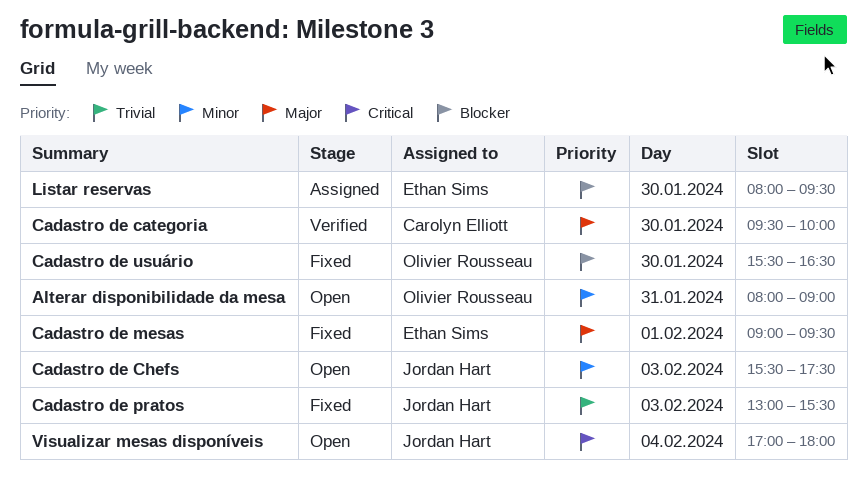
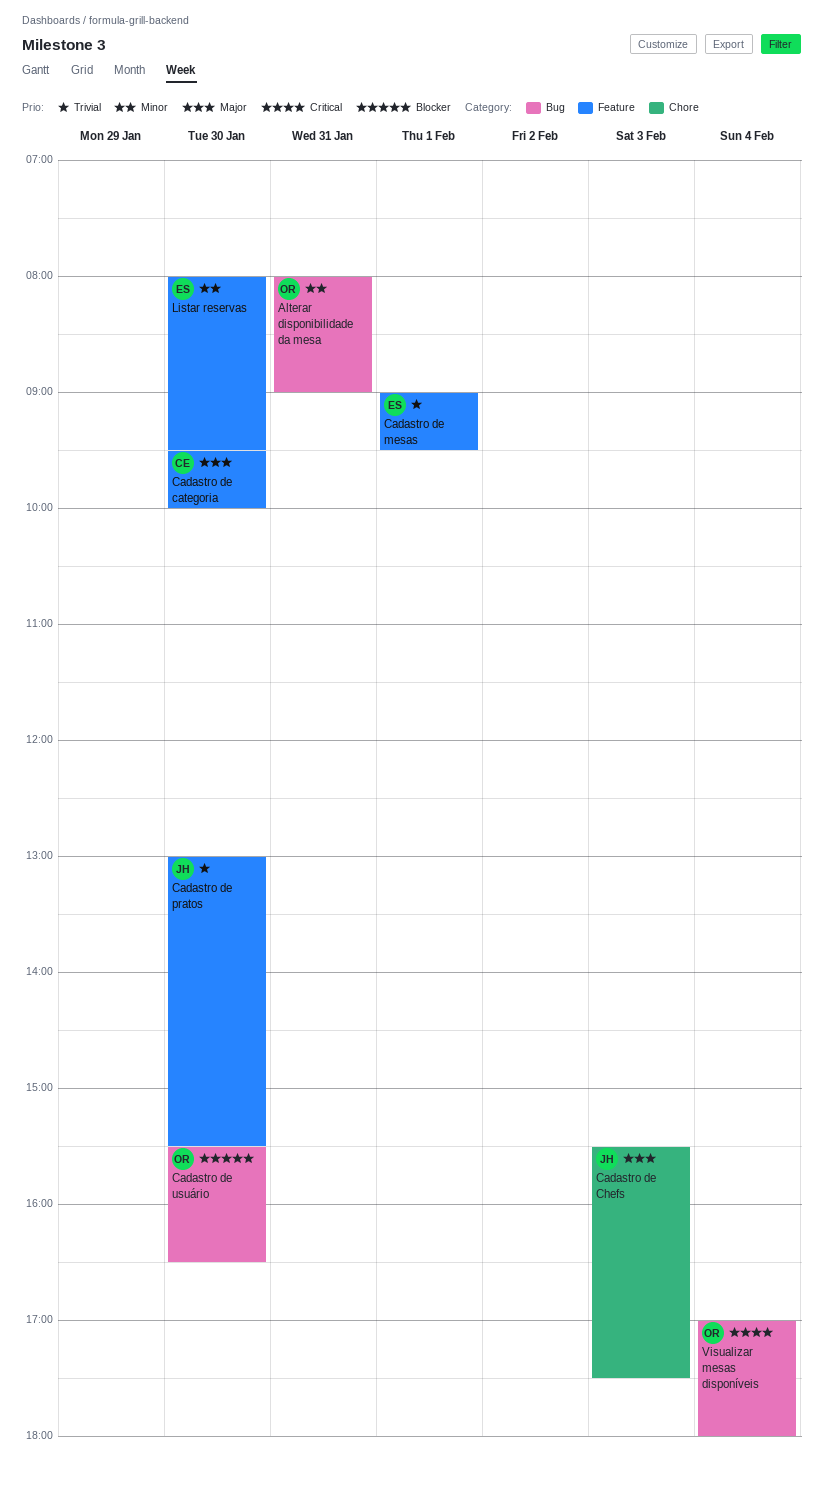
Cadastro de Chefs, priority: Minor -> Major
Cadastro de mesas, priority: Major -> Trivial
Cadastro de pratos, day: Feb 3 -> Jan 30
Listar reservas, priority: Blocker -> Minor
Visualizar mesas disponíveis, owner: Jordan Hart -> Olivier Rousseau

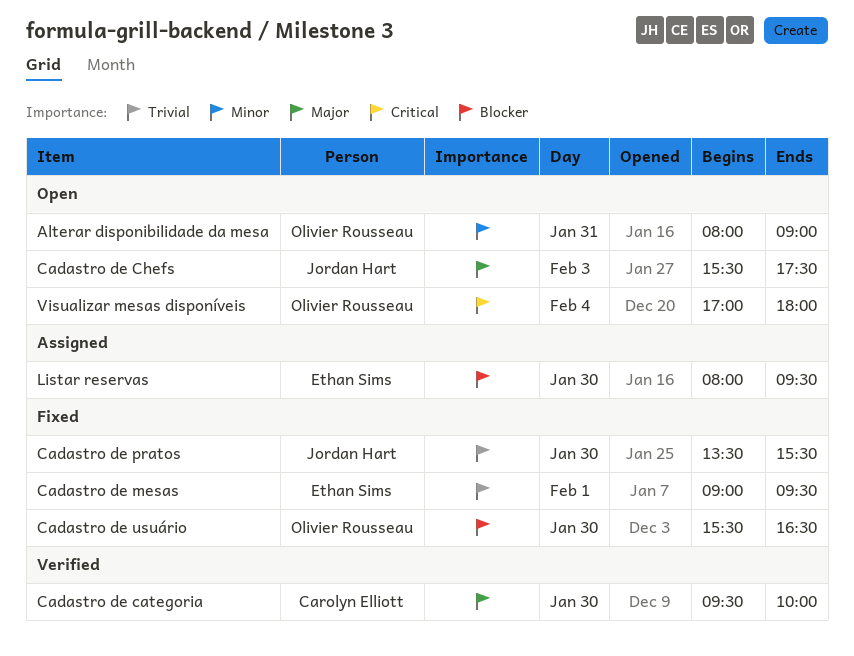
Cadastro de pratos, begins: 13:00 -> 13:30
Listar reservas, priority: Minor -> Blocker

